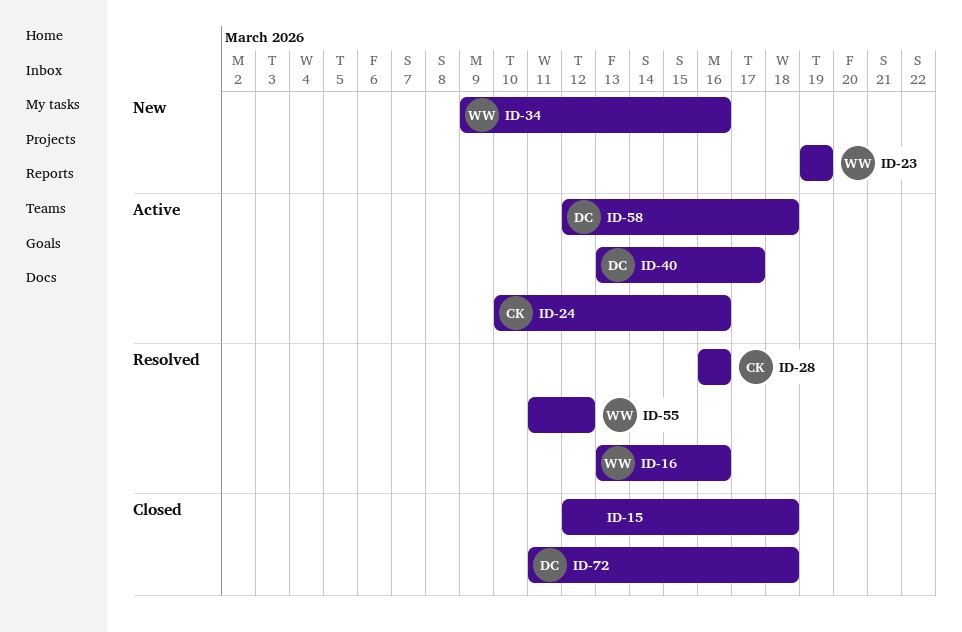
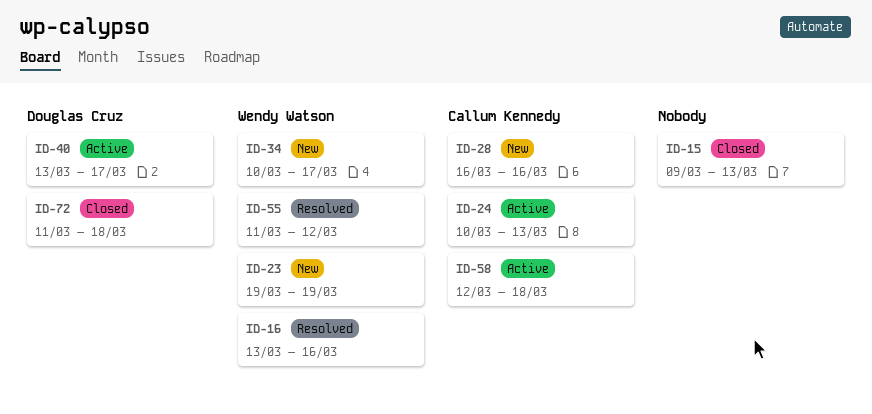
ID-15, start: Mar 12 -> Mar 9
ID-15, due: Mar 18 -> Mar 13
ID-24, due: Mar 16 -> Mar 13
ID-28, status: Resolved -> New
ID-34, start: Mar 9 -> Mar 10
ID-34, due: Mar 16 -> Mar 17
ID-58, owner: Douglas Cruz -> Callum Kennedy

